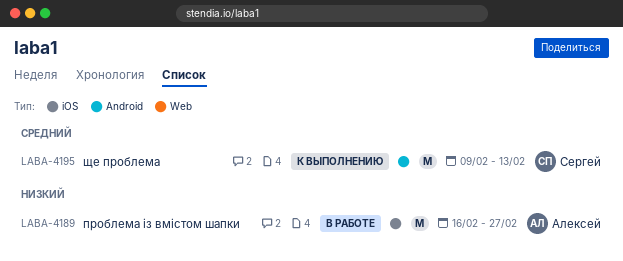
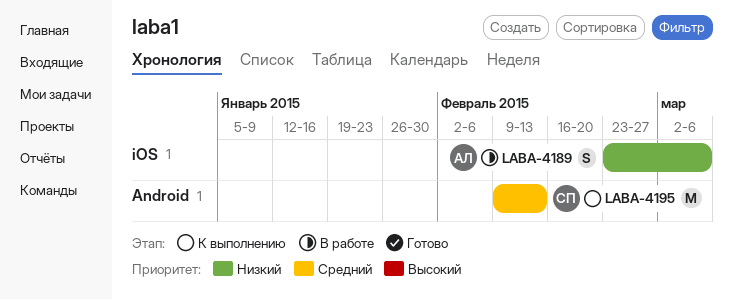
LABA-4189, estimate: M -> S
LABA-4189, start: Feb 16 -> Feb 23
LABA-4189, due: Feb 27 -> Mar 6

